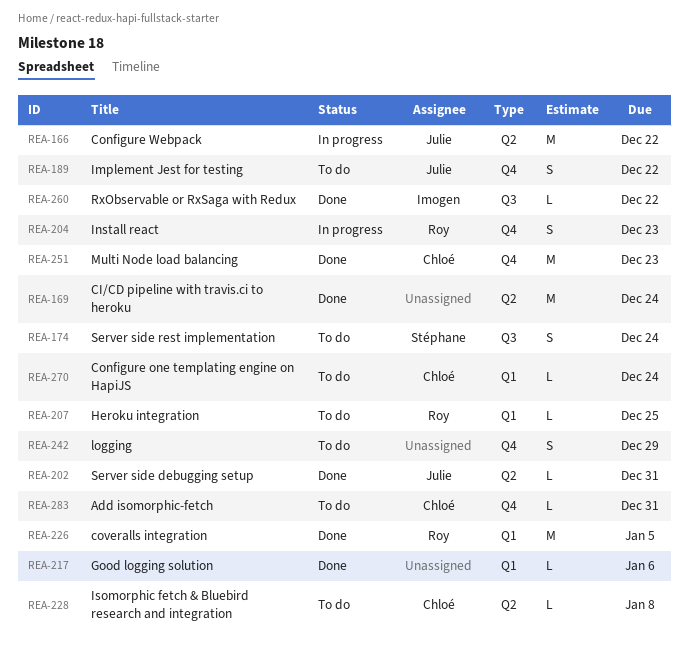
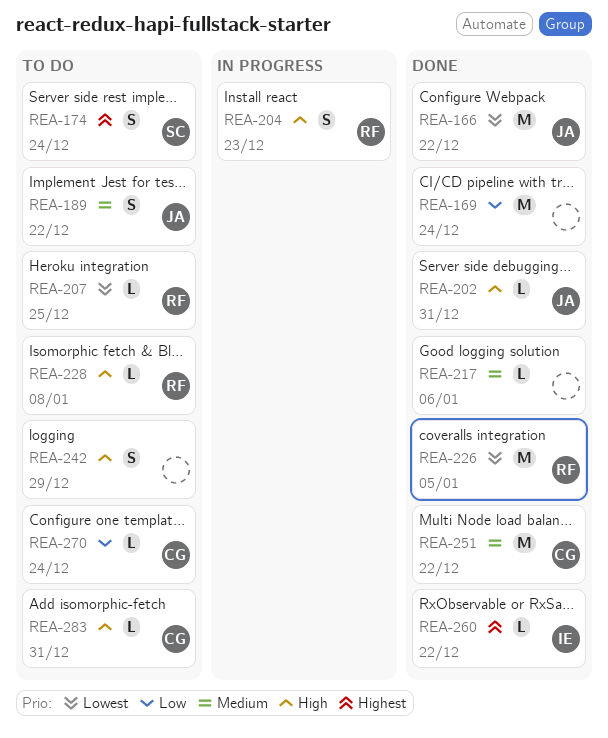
REA-166, status: In progress -> Done
REA-228, owner: Chloé -> Roy
REA-251, due: Dec 23 -> Dec 22

